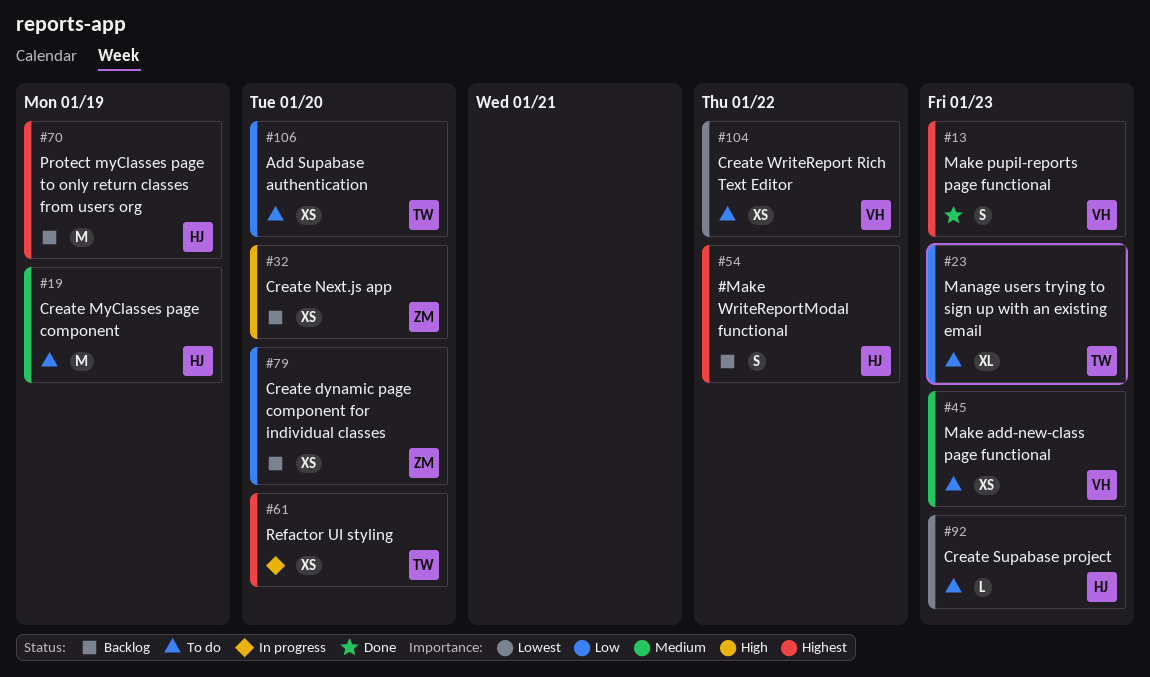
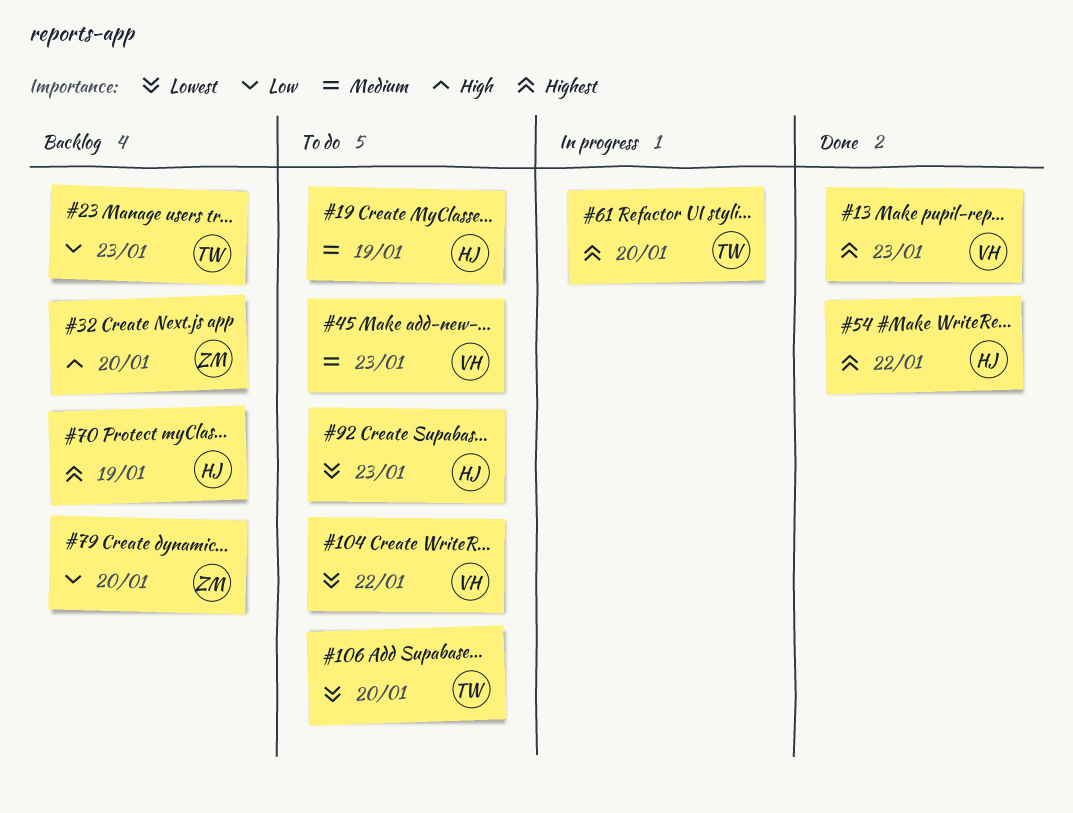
#23, status: To do -> Backlog
#54, status: Backlog -> Done
#106, priority: Low -> Lowest

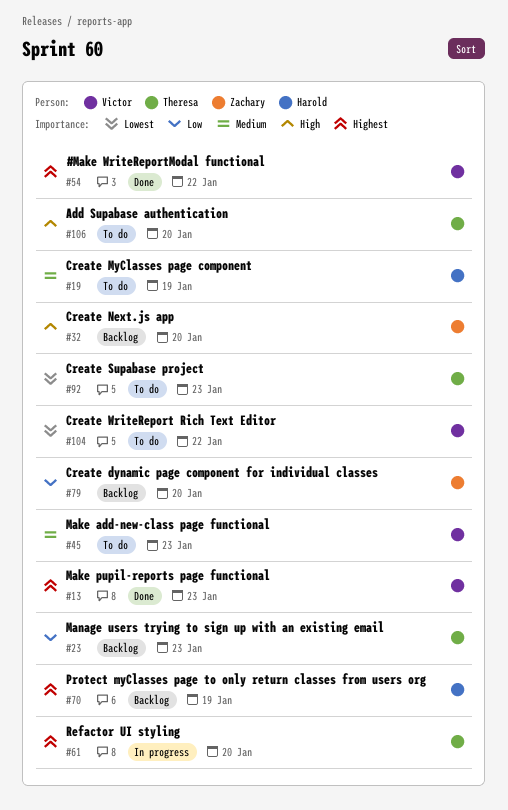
#54, owner: Harold -> Victor
#92, owner: Harold -> Theresa
#106, priority: Lowest -> High

